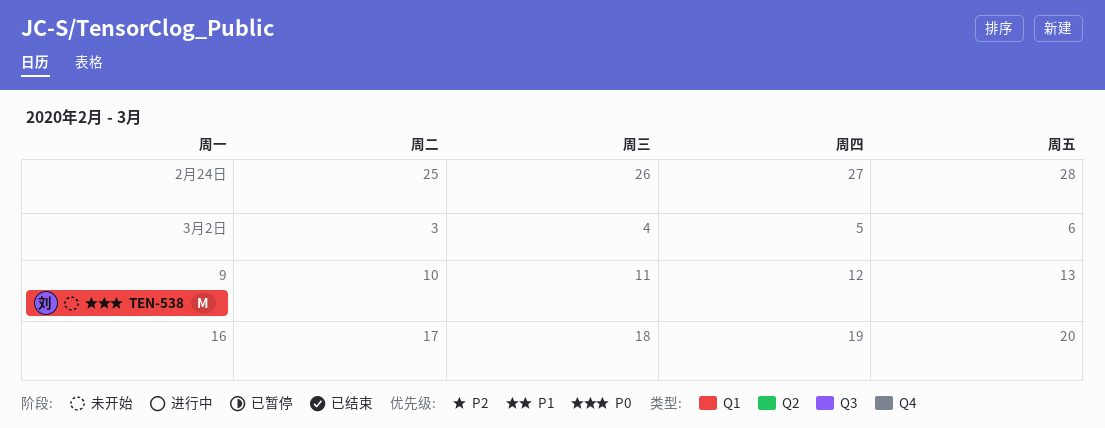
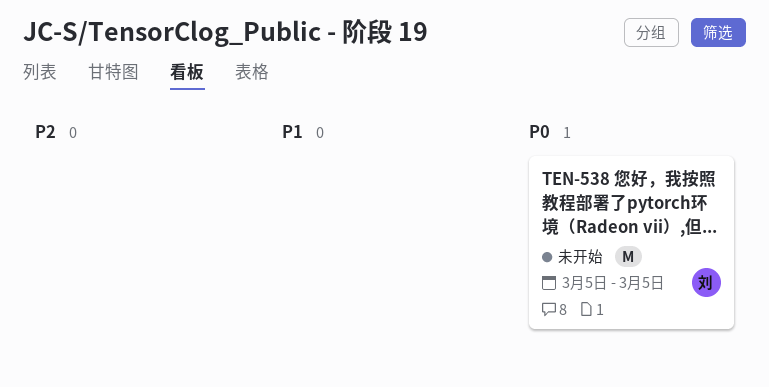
TEN-538, start: Mar 9 -> Mar 5
TEN-538, due: Mar 9 -> Mar 5

